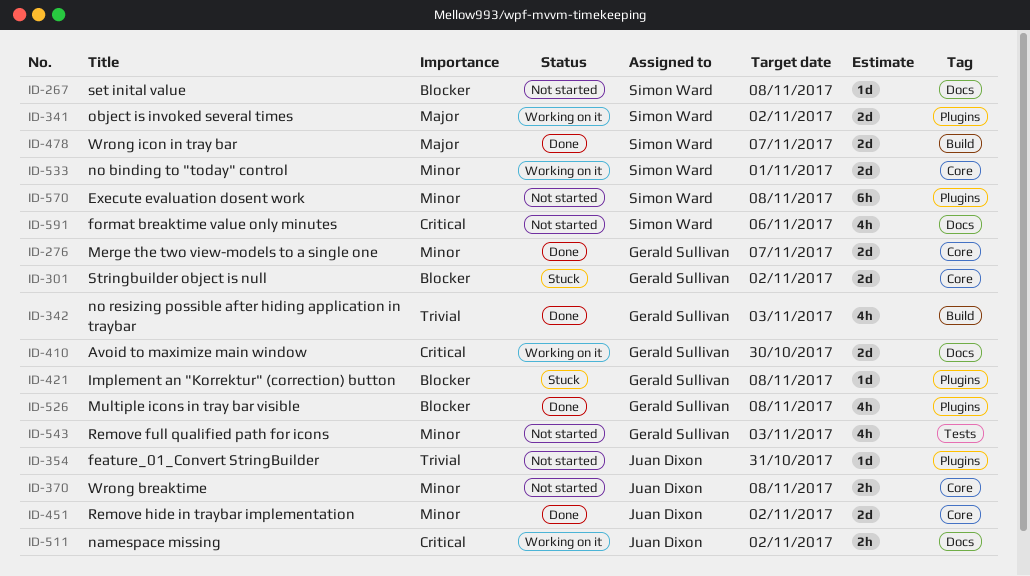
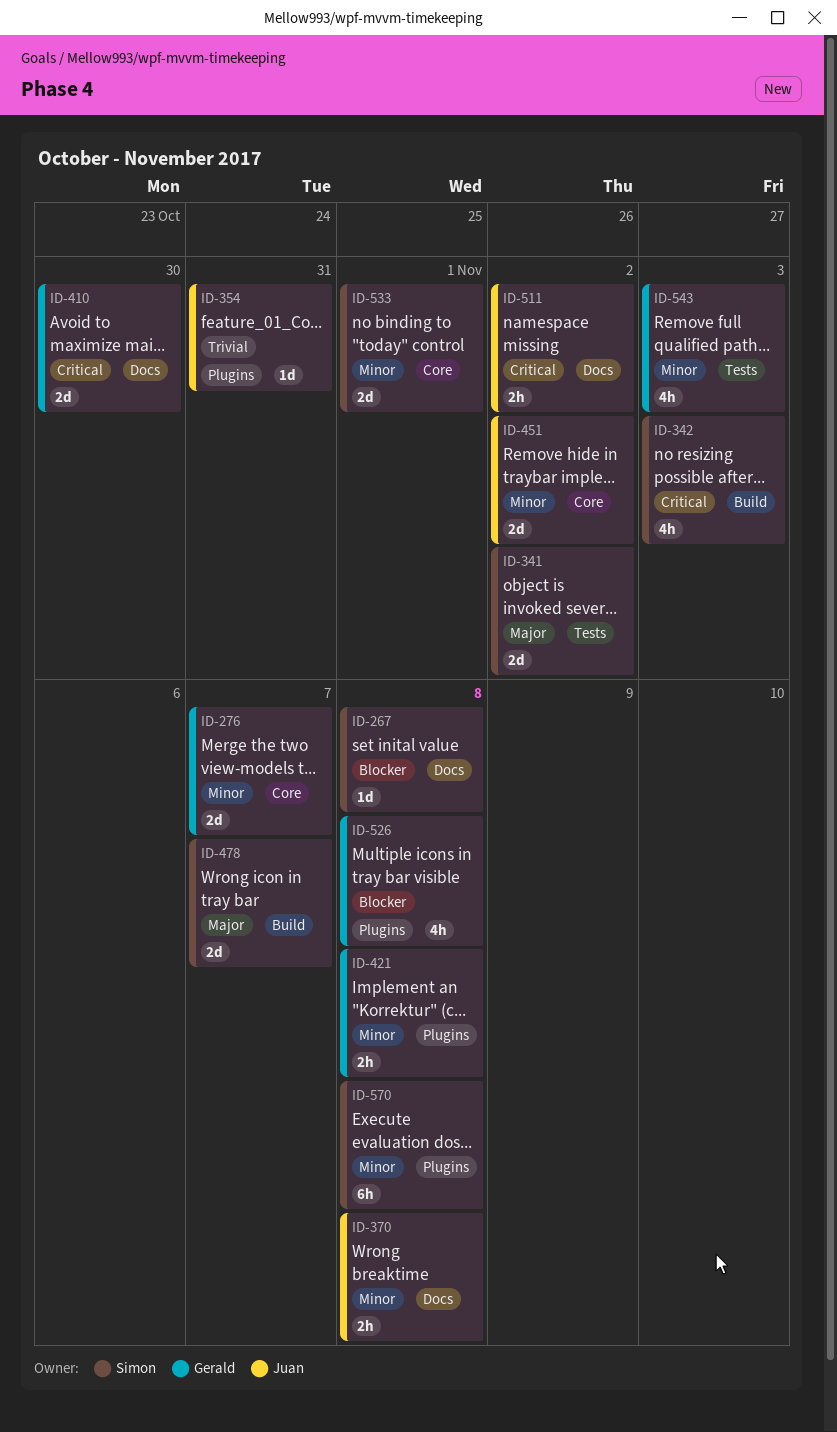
ID-301: present -> none
ID-341, label: Plugins -> Tests
ID-342, owner: Gerald Sullivan -> Simon Ward
ID-342, priority: Trivial -> Critical
ID-370, label: Core -> Docs
ID-421, priority: Blocker -> Minor
ID-421, estimate: 1d -> 2h
ID-591: present -> none

